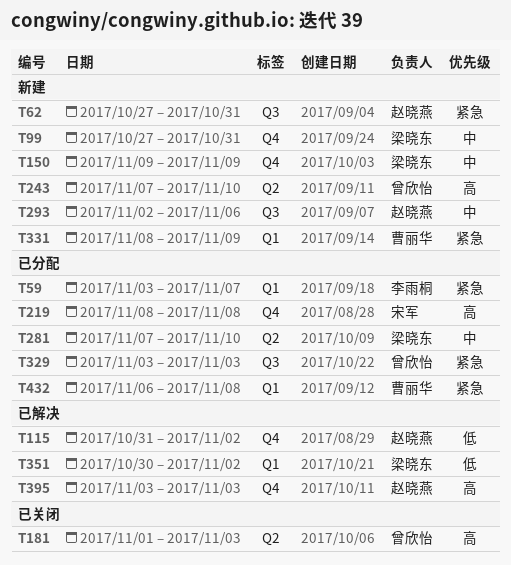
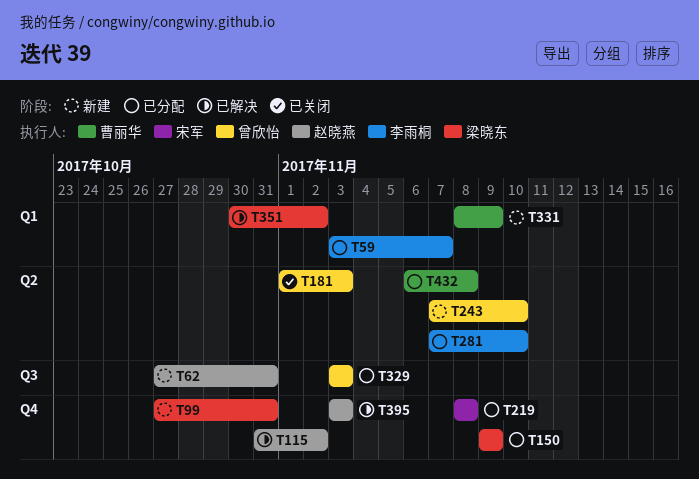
T150, status: 新建 -> 已分配
T281, owner: 梁晓东 -> 李雨桐
T293: present -> none
T432, label: Q1 -> Q2

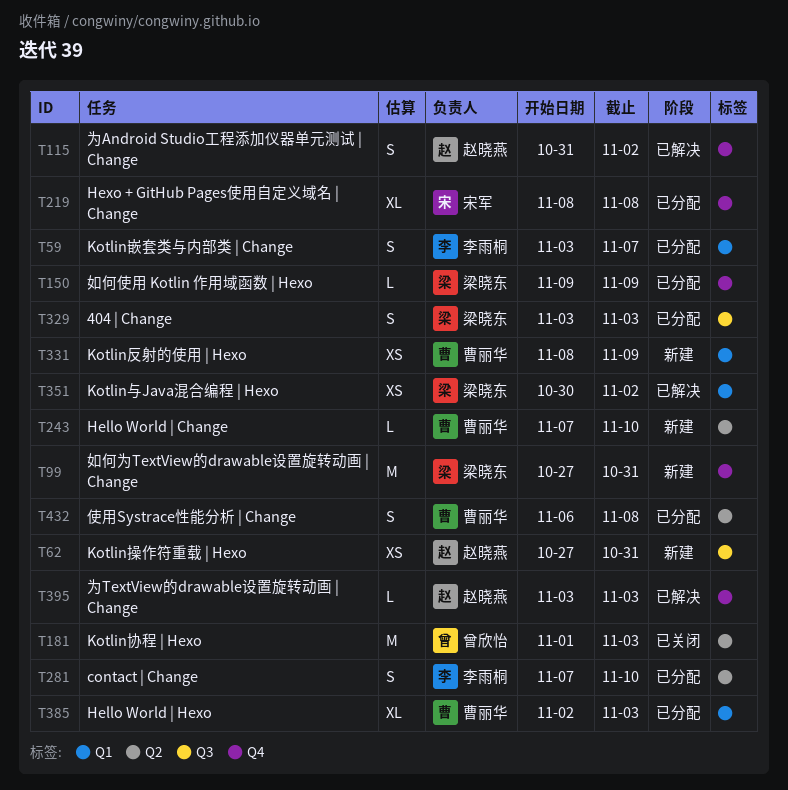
T243, owner: 曾欣怡 -> 曹丽华
T329, owner: 曾欣怡 -> 梁晓东
T385: none -> present

